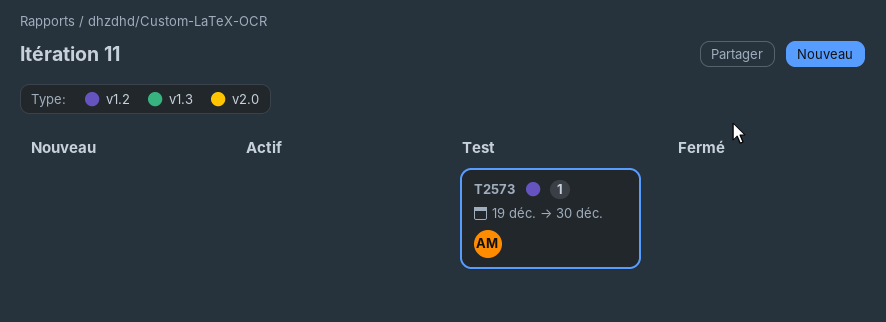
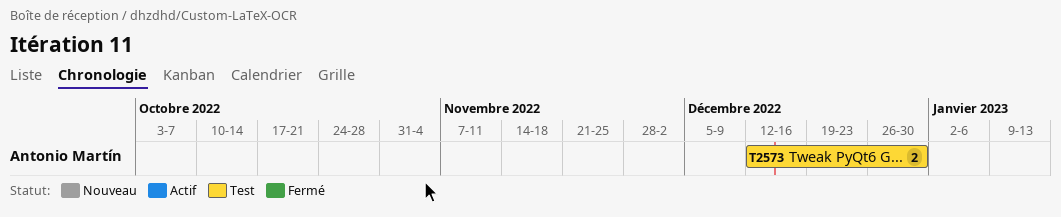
T2573, estimate: 1 -> 2
T2573, start: Dec 19 -> Dec 12

